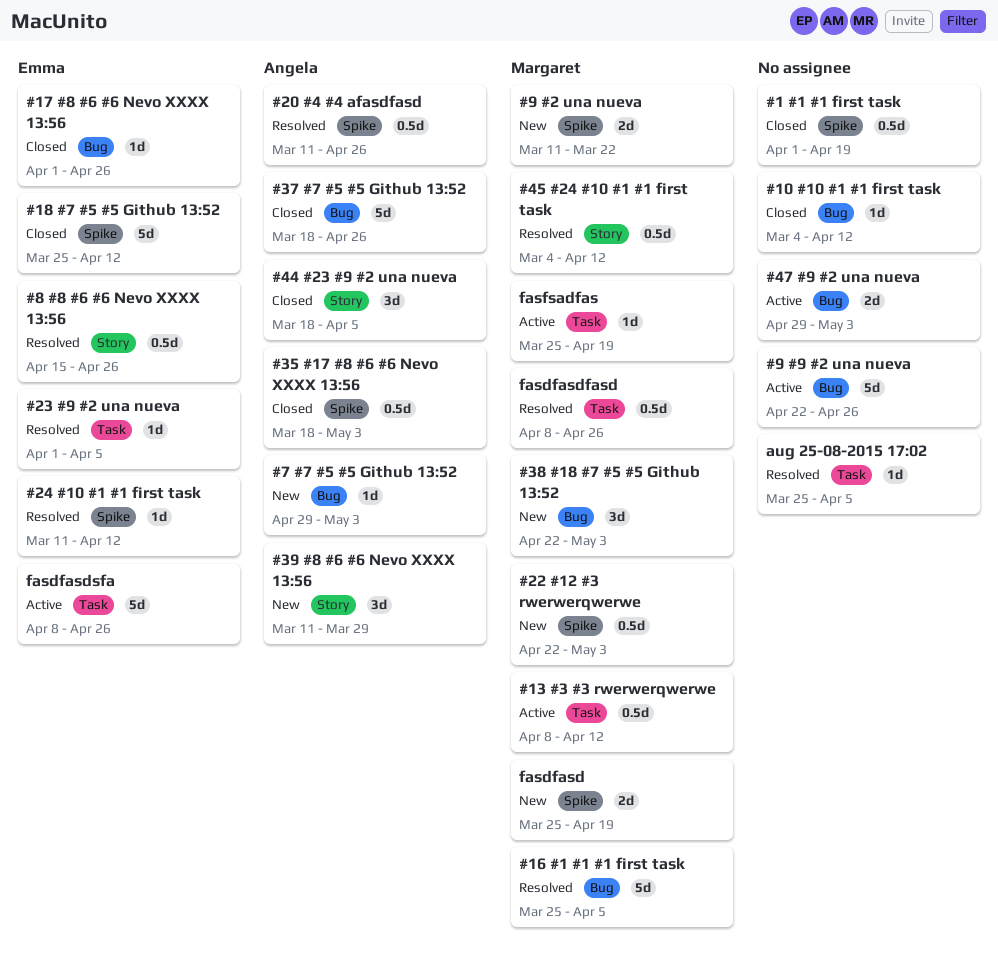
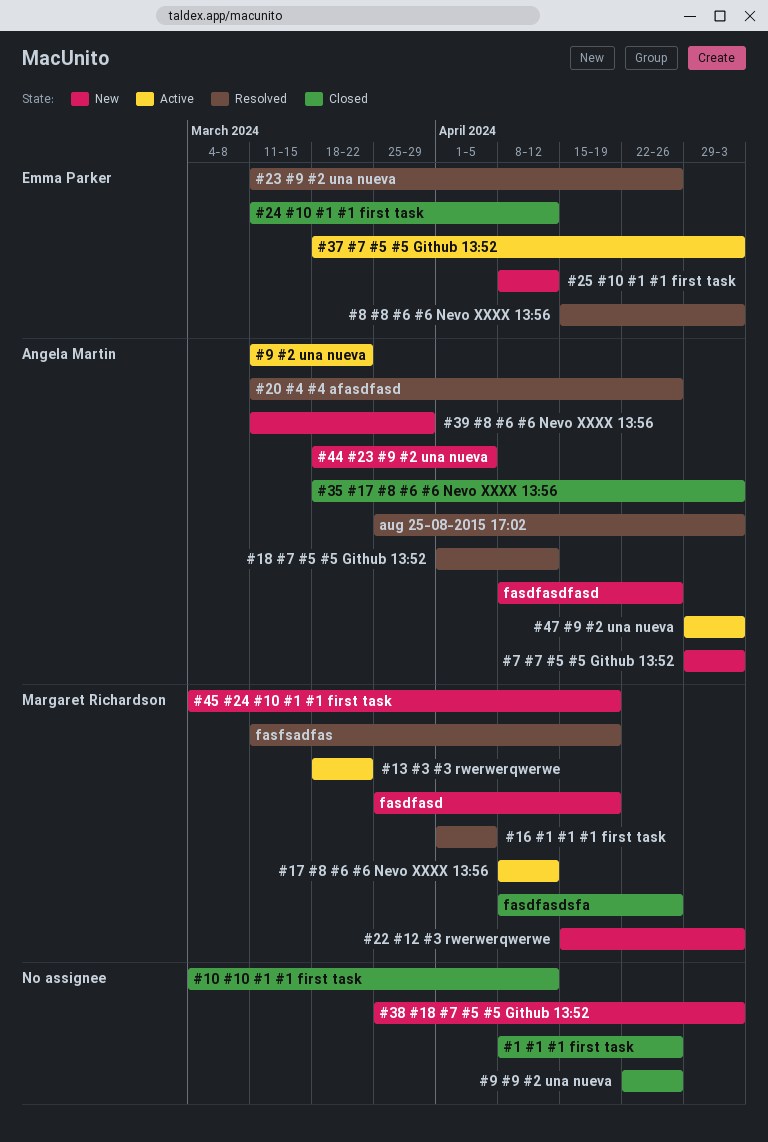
#1 #1 #1 first task, start: Apr 1 -> Apr 8
#1 #1 #1 first task, due: Apr 19 -> Apr 26
#13 #3 #3 rwerwerqwerwe, start: Apr 8 -> Mar 18
#13 #3 #3 rwerwerqwerwe, due: Apr 12 -> Mar 22
#16 #1 #1 #1 first task, start: Mar 25 -> Apr 1
#17 #8 #6 #6 Nevo XXXX 13:56, status: Closed -> Active
#17 #8 #6 #6 Nevo XXXX 13:56, owner: Emma Parker -> Margaret Richardson
#17 #8 #6 #6 Nevo XXXX 13:56, start: Apr 1 -> Apr 8
#17 #8 #6 #6 Nevo XXXX 13:56, due: Apr 26 -> Apr 12
#18 #7 #5 #5 Github 13:52, status: Closed -> Resolved
#18 #7 #5 #5 Github 13:52, owner: Emma Parker -> Angela Martin
#18 #7 #5 #5 Github 13:52, start: Mar 25 -> Apr 1
#22 #12 #3 rwerwerqwerwe, start: Apr 22 -> Apr 15
#23 #9 #2 una nueva, start: Apr 1 -> Mar 11
#23 #9 #2 una nueva, due: Apr 5 -> Apr 26
#24 #10 #1 #1 first task, status: Resolved -> Closed
#25 #10 #1 #1 first task: none -> present
#37 #7 #5 #5 Github 13:52, status: Closed -> Active
#37 #7 #5 #5 Github 13:52, owner: Angela Martin -> Emma Parker
#37 #7 #5 #5 Github 13:52, due: Apr 26 -> May 3
#38 #18 #7 #5 #5 Github 13:52, owner: Margaret Richardson -> none
#38 #18 #7 #5 #5 Github 13:52, start: Apr 22 -> Mar 25
#44 #23 #9 #2 una nueva, status: Closed -> New
#45 #24 #10 #1 #1 first task, status: Resolved -> New
#45 #24 #10 #1 #1 first task, due: Apr 12 -> Apr 19
#47 #9 #2 una nueva, owner: none -> Angela Martin
#8 #8 #6 #6 Nevo XXXX 13:56, due: Apr 26 -> May 3
#9 #2 una nueva, status: New -> Active
#9 #2 una nueva, owner: Margaret Richardson -> Angela Martin
#9 #9 #2 una nueva, status: Active -> Closed
aug 25-08-2015 17:02, owner: none -> Angela Martin
aug 25-08-2015 17:02, due: Apr 5 -> May 3
fasdfasdfasd, status: Resolved -> New
fasdfasdfasd, owner: Margaret Richardson -> Angela Martin
fasdfasdsfa, status: Active -> Closed
fasdfasdsfa, owner: Emma Parker -> Margaret Richardson
fasfsadfas, status: Active -> Resolved
fasfsadfas, start: Mar 25 -> Mar 11

